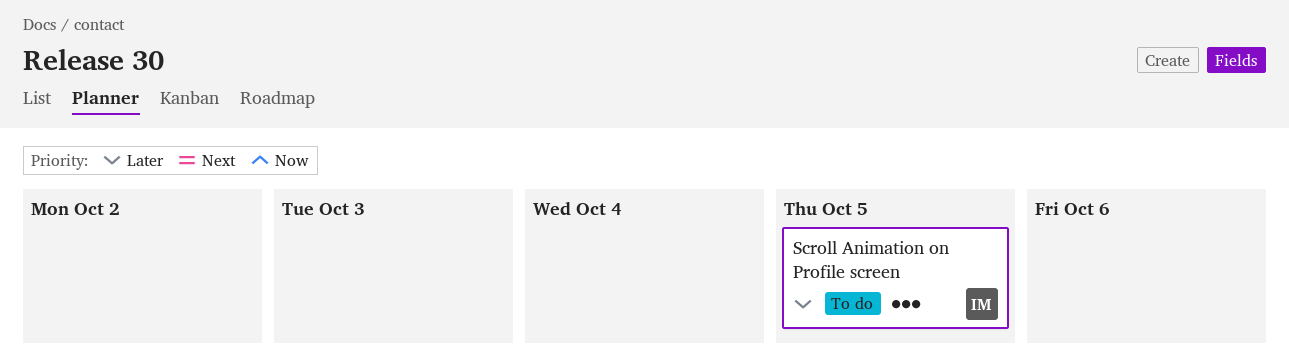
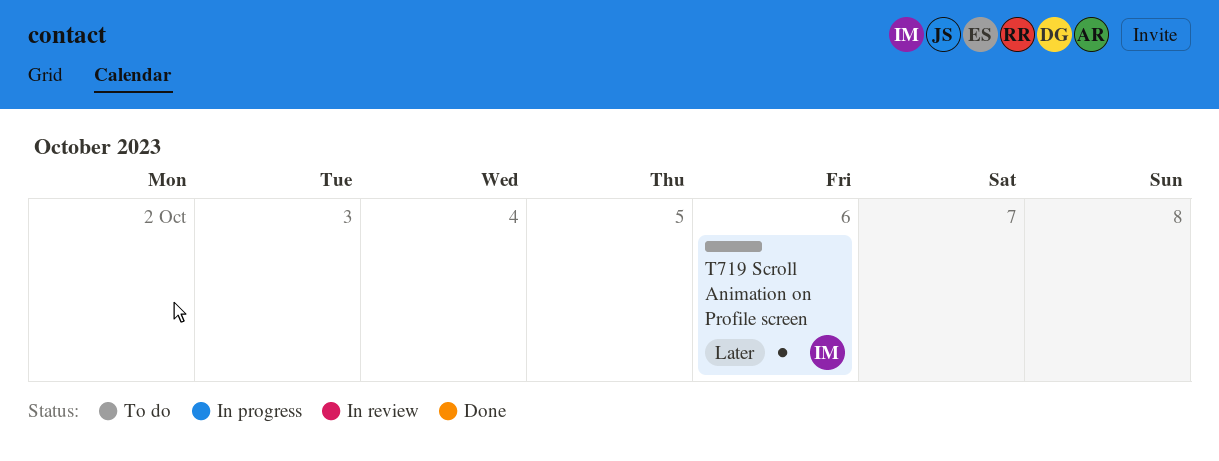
Scroll Animation on Profile screen, estimate: 3 -> 1
Scroll Animation on Profile screen, due: Oct 5 -> Oct 6

